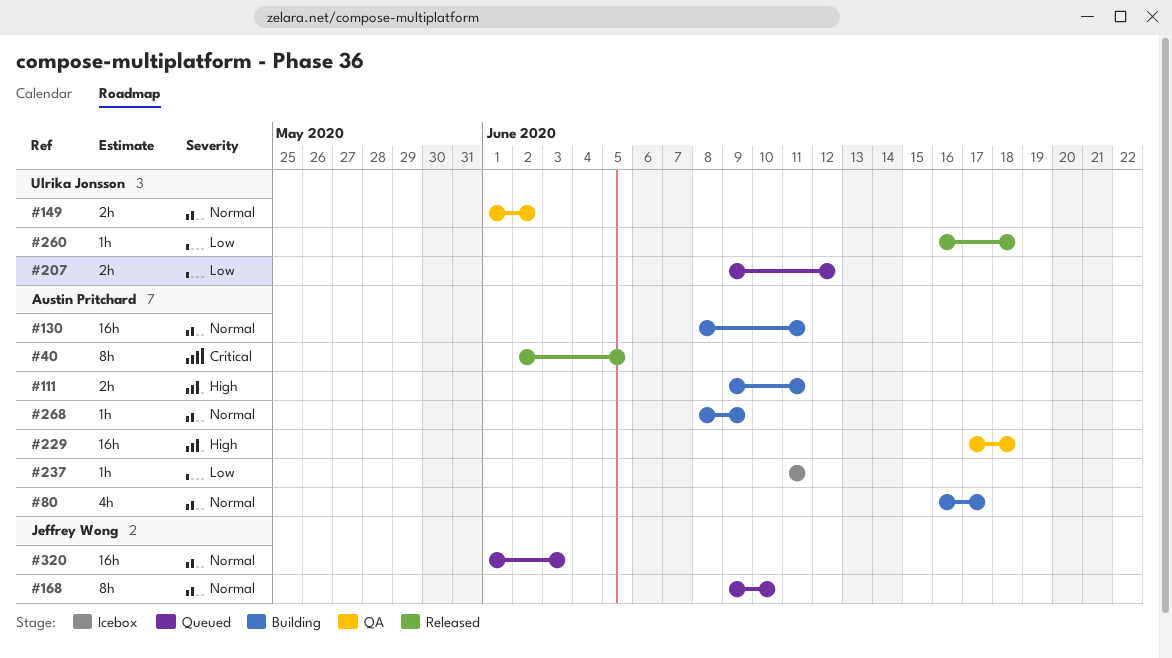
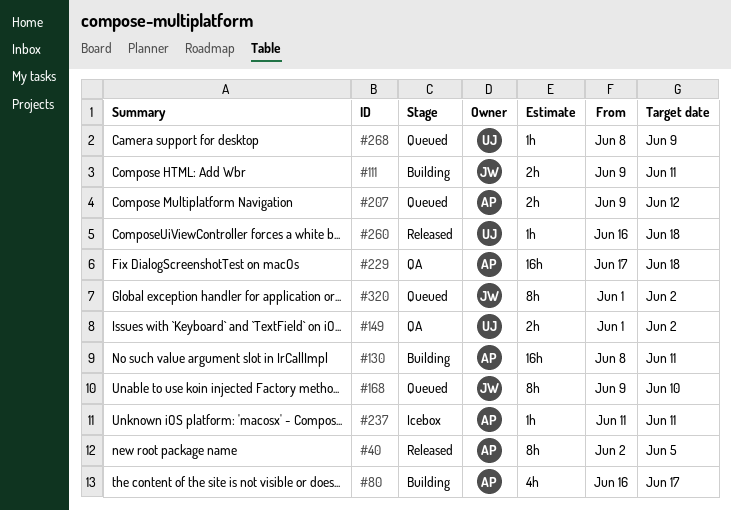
#111, owner: Austin Pritchard -> Jeffrey Wong
#207, owner: Ulrika Jonsson -> Austin Pritchard
#268, status: Building -> Queued
#268, owner: Austin Pritchard -> Ulrika Jonsson
#320, estimate: 16h -> 8h
#320, due: Jun 3 -> Jun 2

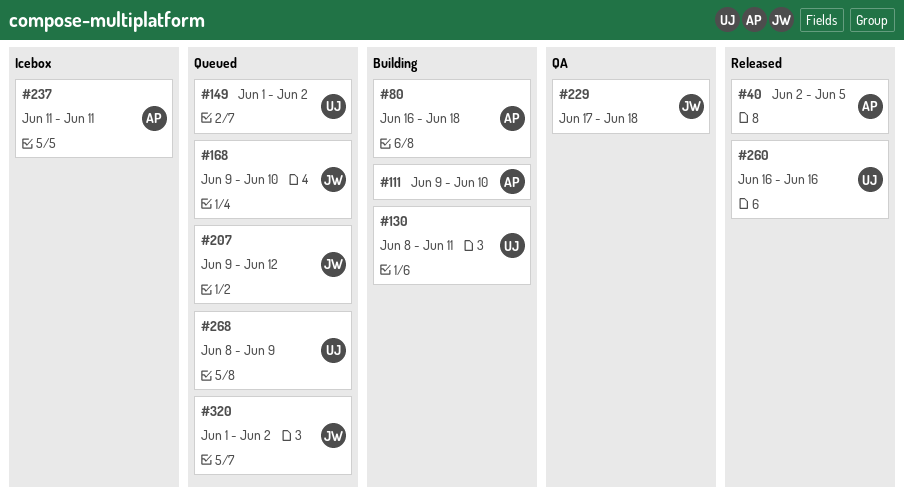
#80, due: Jun 17 -> Jun 18
#111, owner: JW -> AP
#111, due: Jun 11 -> Jun 10
#130, owner: AP -> UJ
#149, status: QA -> Queued
#207, owner: AP -> JW
#229, owner: AP -> JW
#260, due: Jun 18 -> Jun 16

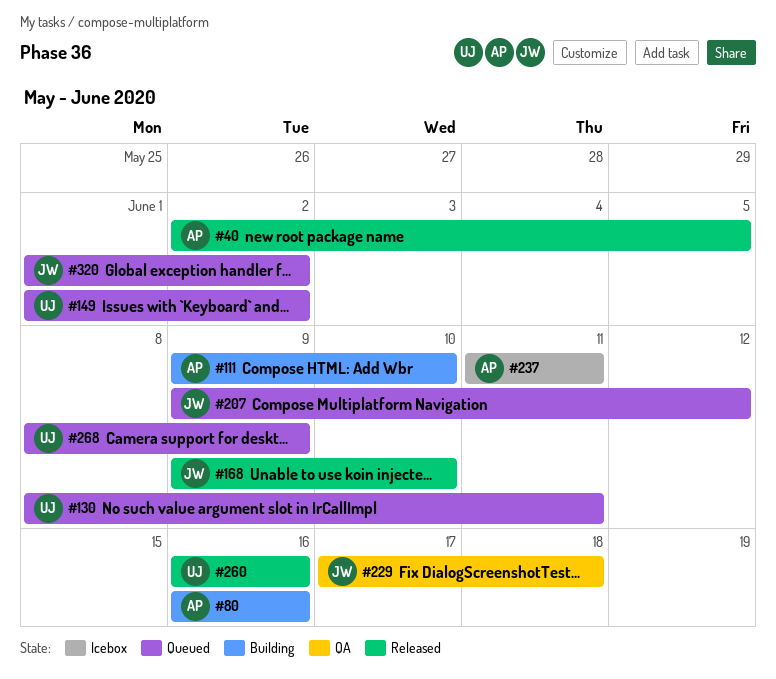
#80, due: Jun 18 -> Jun 16
#130, status: Building -> Queued
#168, status: Queued -> Released

